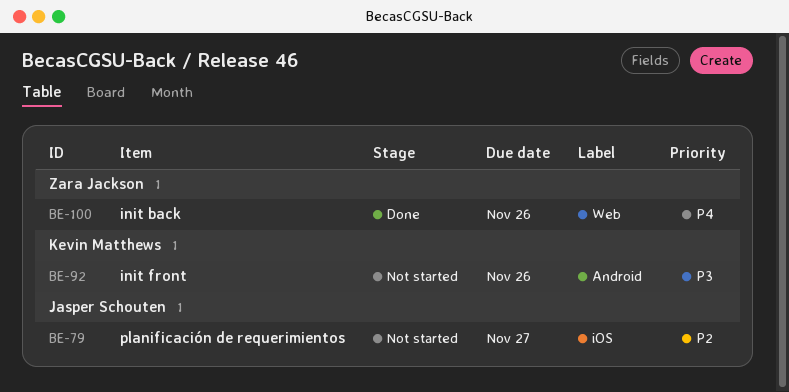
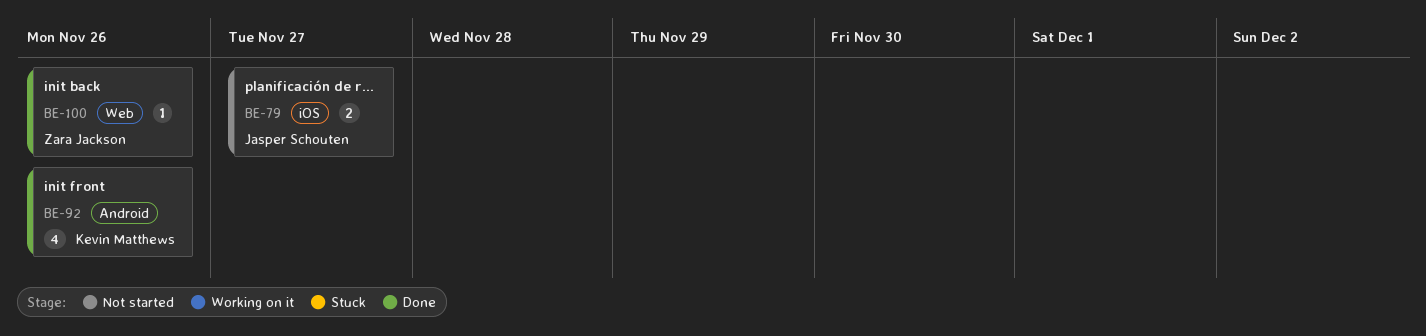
BE-92, status: Not started -> Done

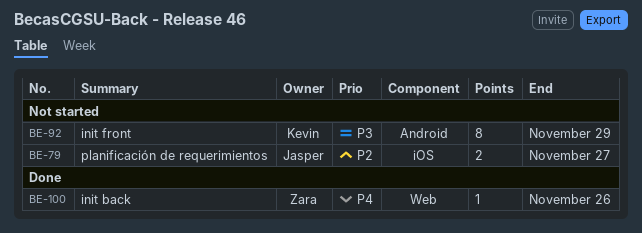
BE-92, status: Done -> Not started
BE-92, estimate: 4 -> 8
BE-92, due: Nov 26 -> Nov 29

